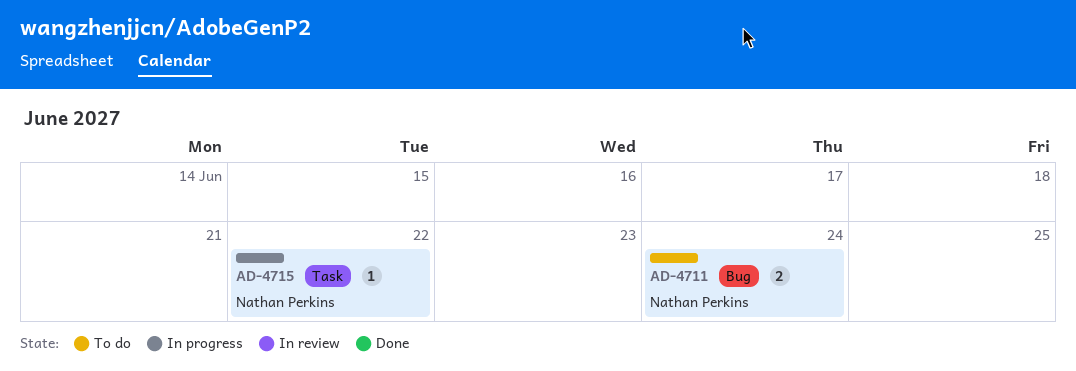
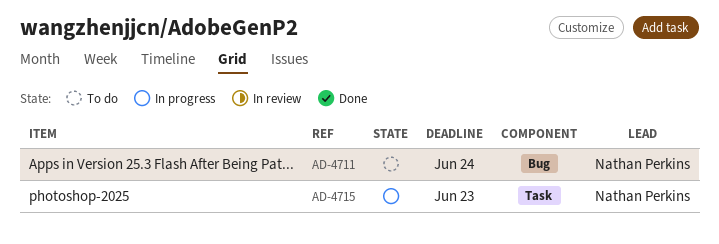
AD-4715, due: Jun 22 -> Jun 23

